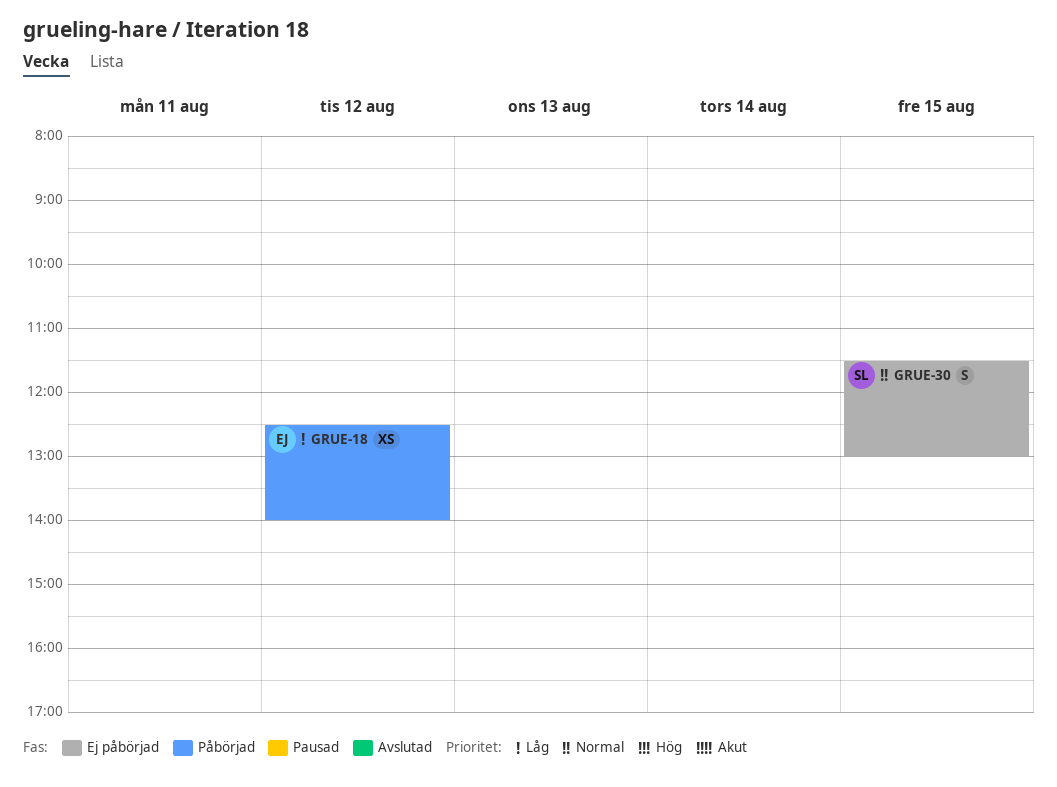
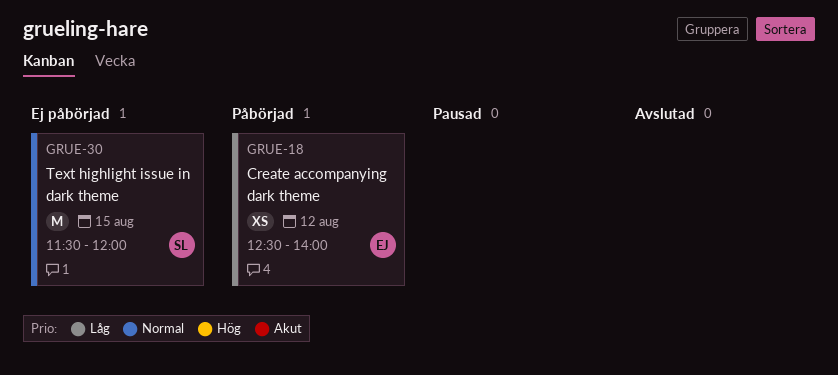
GRUE-30, estimate: S -> M
GRUE-30, ends: 13:00 -> 12:00

